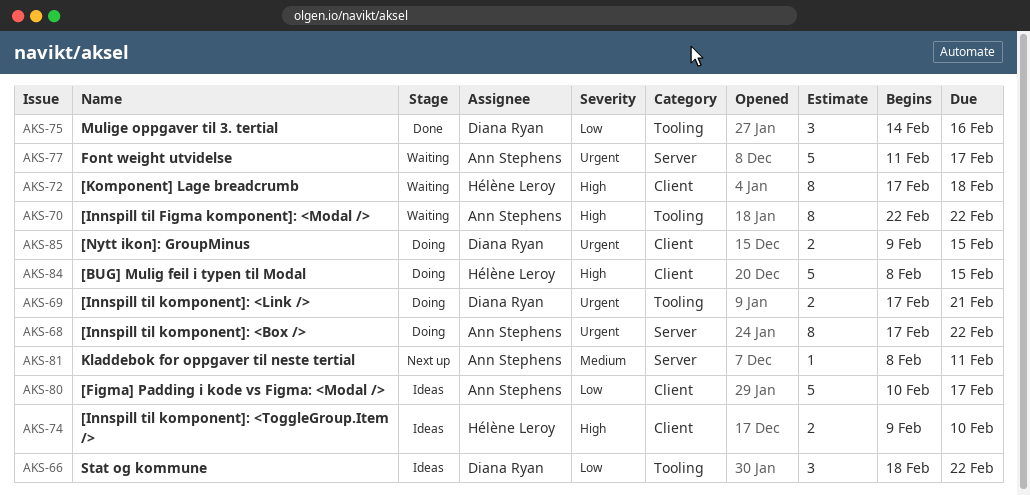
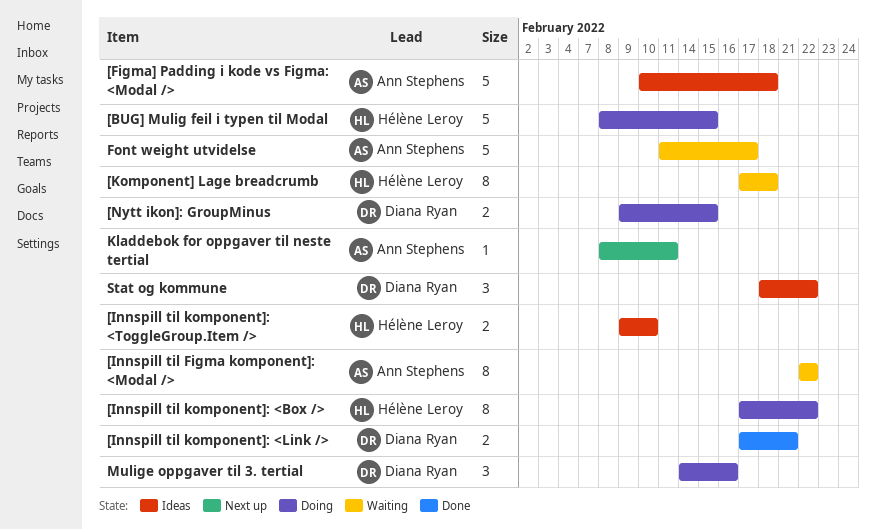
[Figma] Padding i kode vs Figma: <Modal />, due: Feb 17 -> Feb 18
[Innspill til komponent]: <Box />, owner: Ann Stephens -> Hélène Leroy
[Innspill til komponent]: <Link />, status: Doing -> Done
Mulige oppgaver til 3. tertial, status: Done -> Doing

